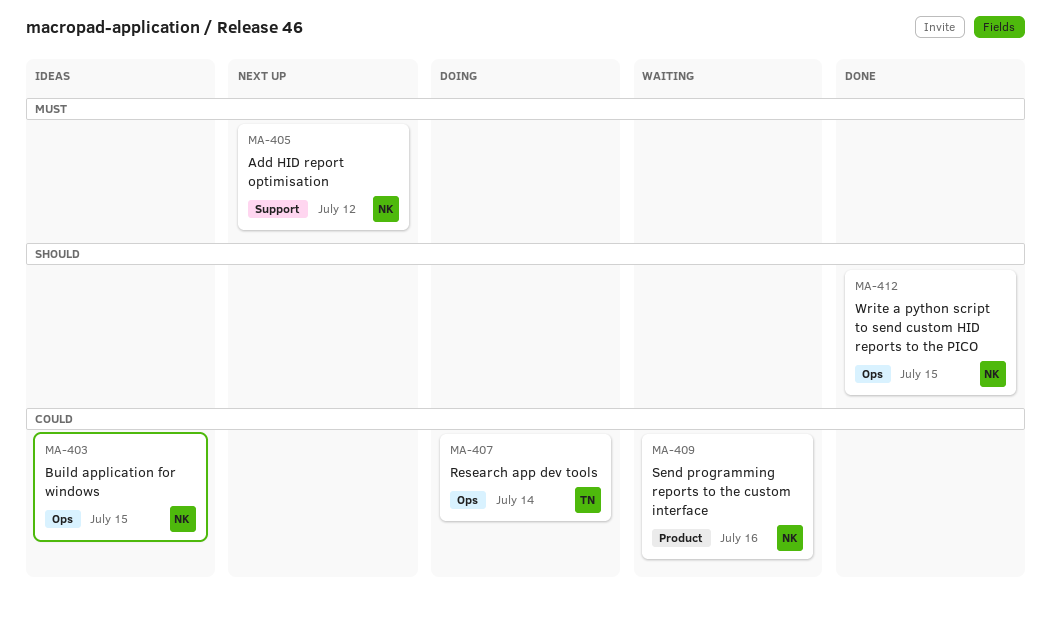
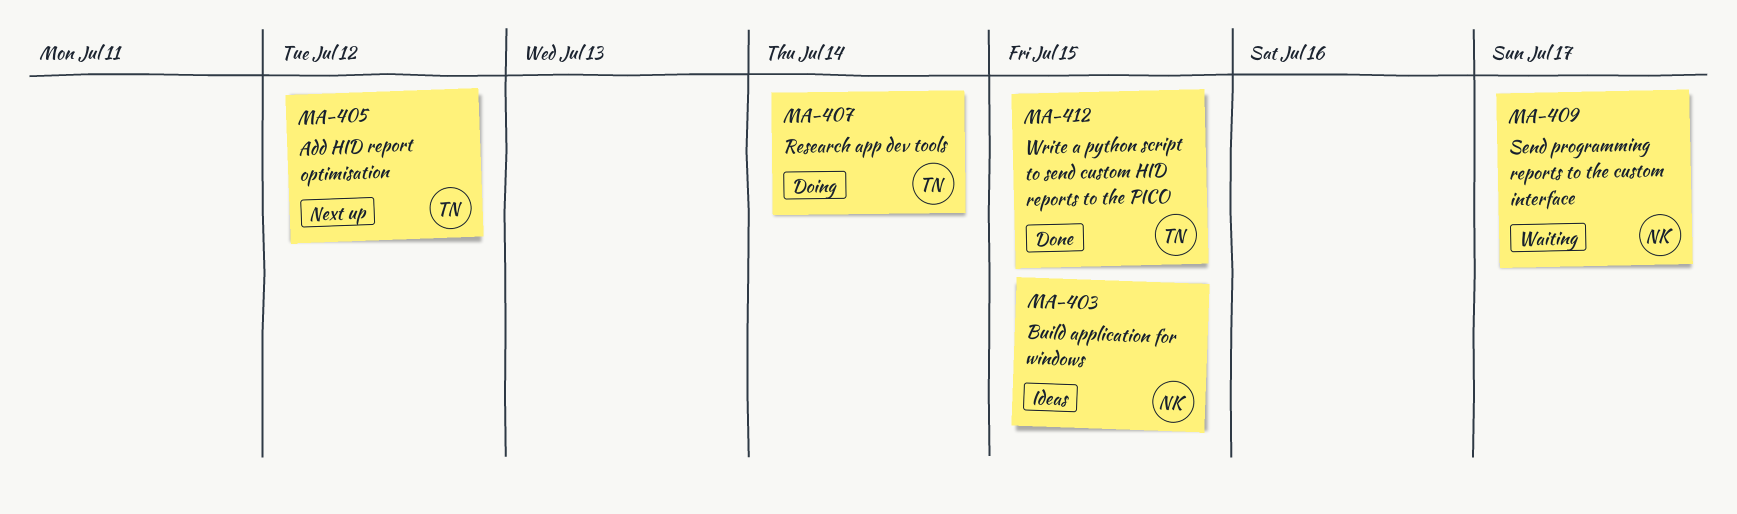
MA-405, owner: NK -> TN
MA-409, due: Jul 16 -> Jul 17
MA-412, owner: NK -> TN

